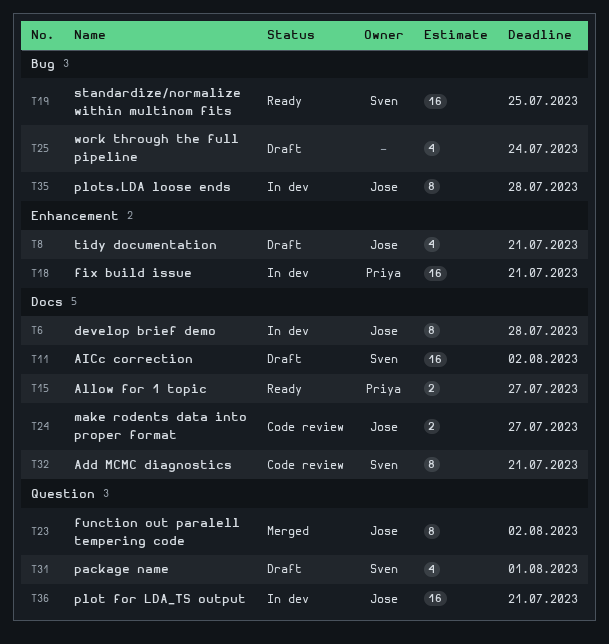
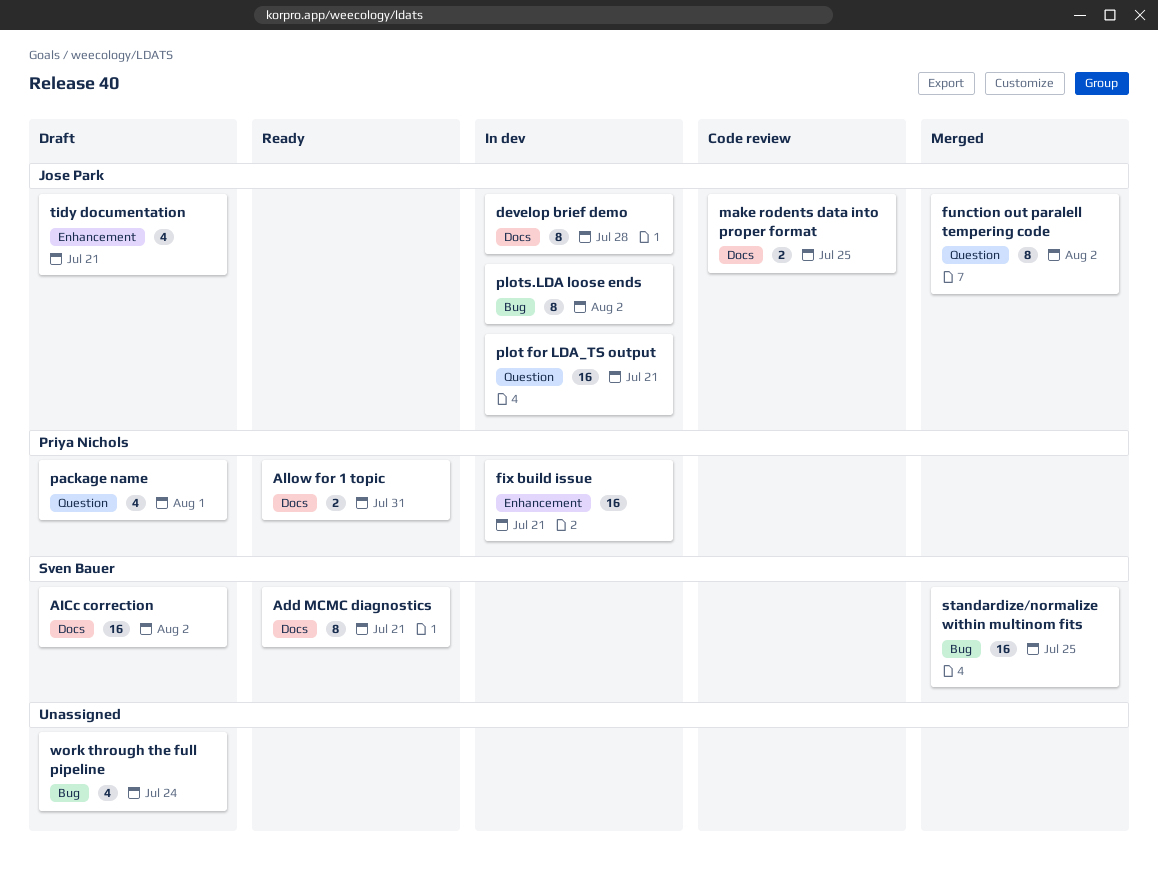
Add MCMC diagnostics, status: Code review -> Ready
Allow for 1 topic, due: Jul 27 -> Jul 31
make rodents data into proper format, due: Jul 27 -> Jul 25
package name, owner: Sven Bauer -> Priya Nichols
plots.LDA loose ends, due: Jul 28 -> Aug 2
standardize/normalize within multinom fits, status: Ready -> Merged

